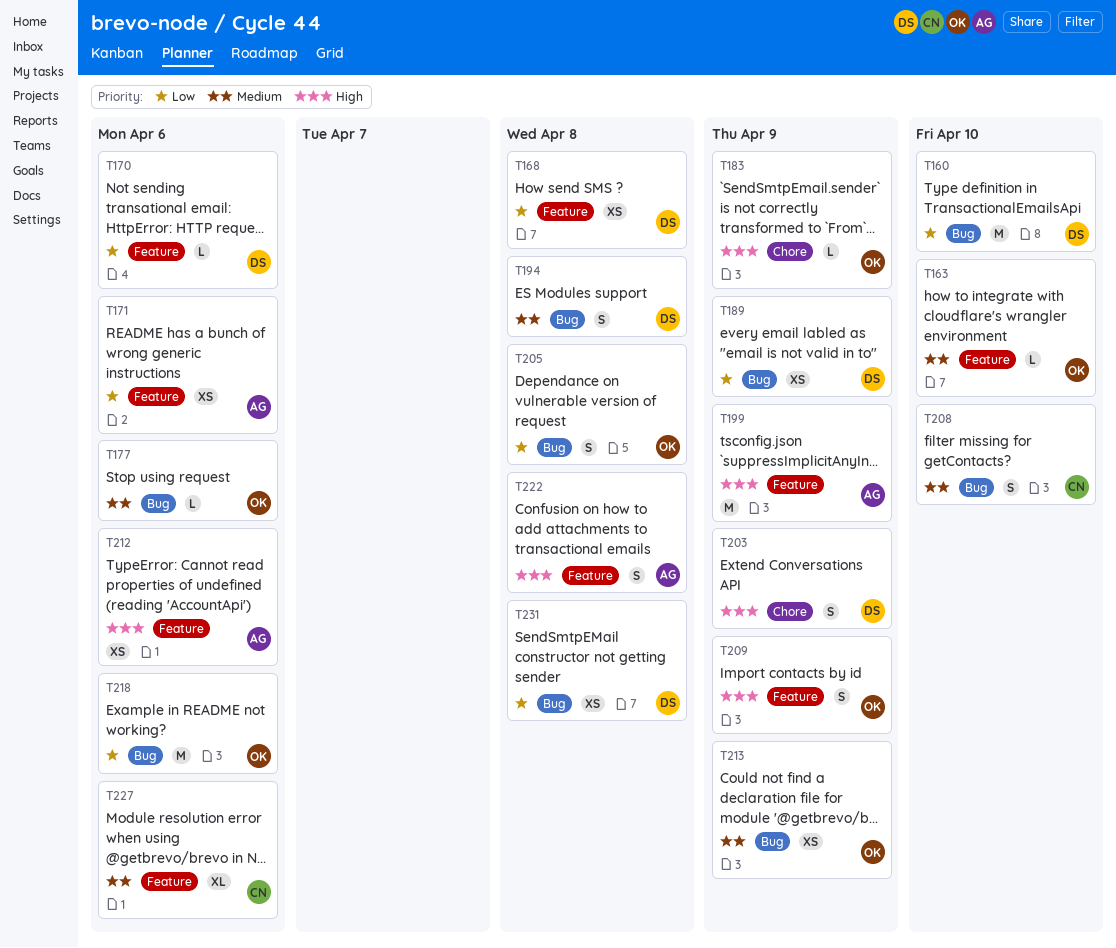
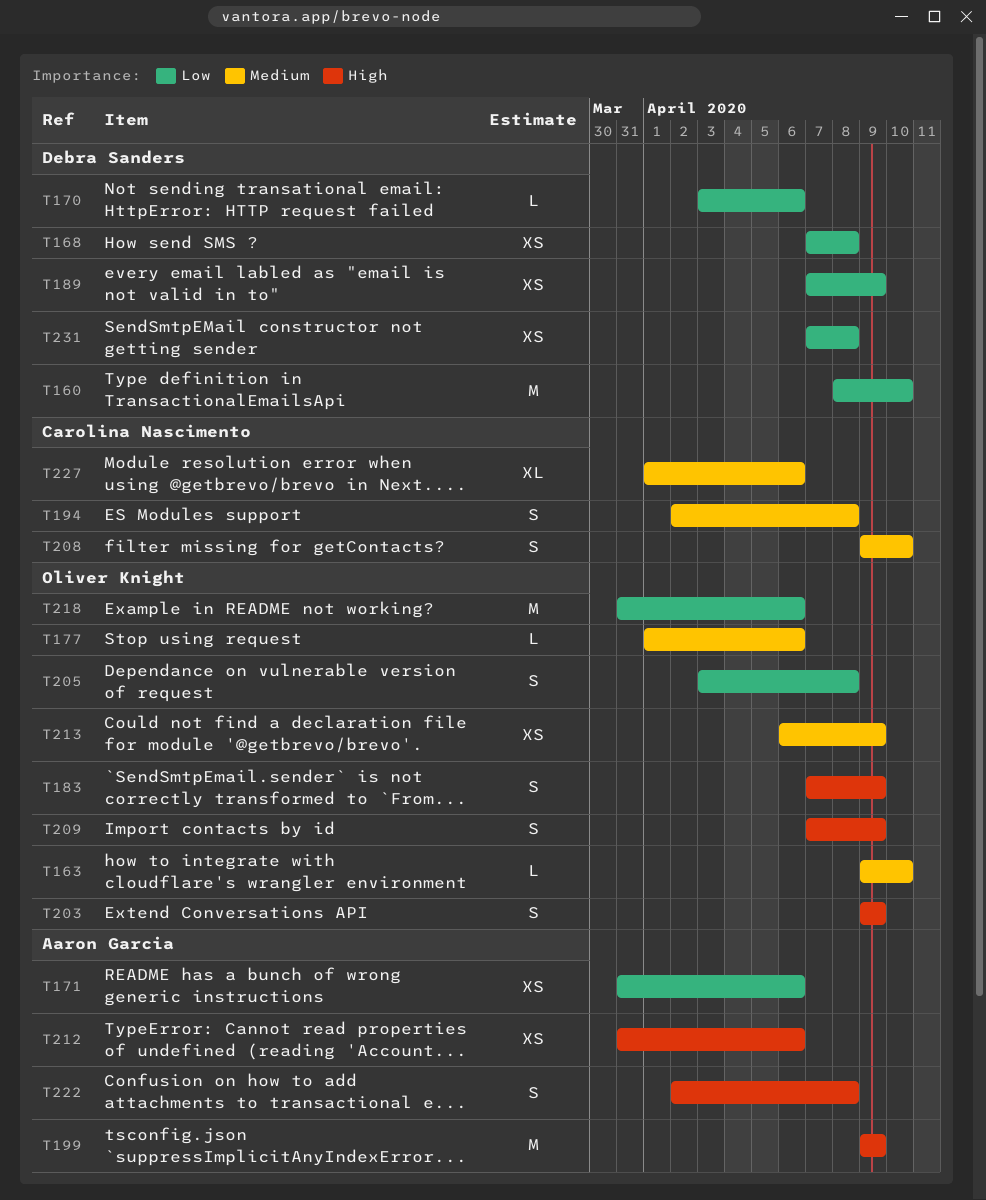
T183, estimate: L -> S
T194, owner: Debra Sanders -> Carolina Nascimento
T203, owner: Debra Sanders -> Oliver Knight

